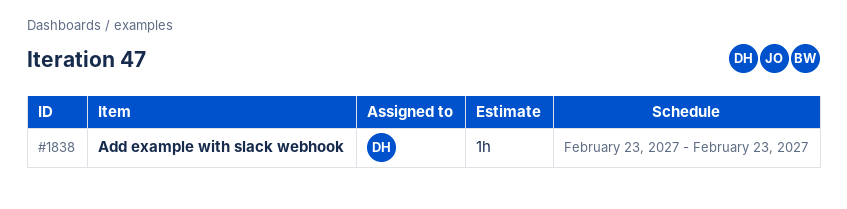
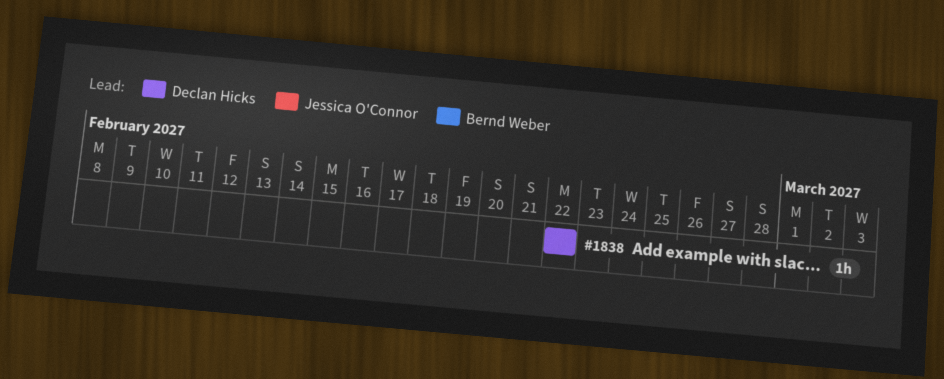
#1838, start: Feb 23 -> Feb 22
#1838, due: Feb 23 -> Feb 22

